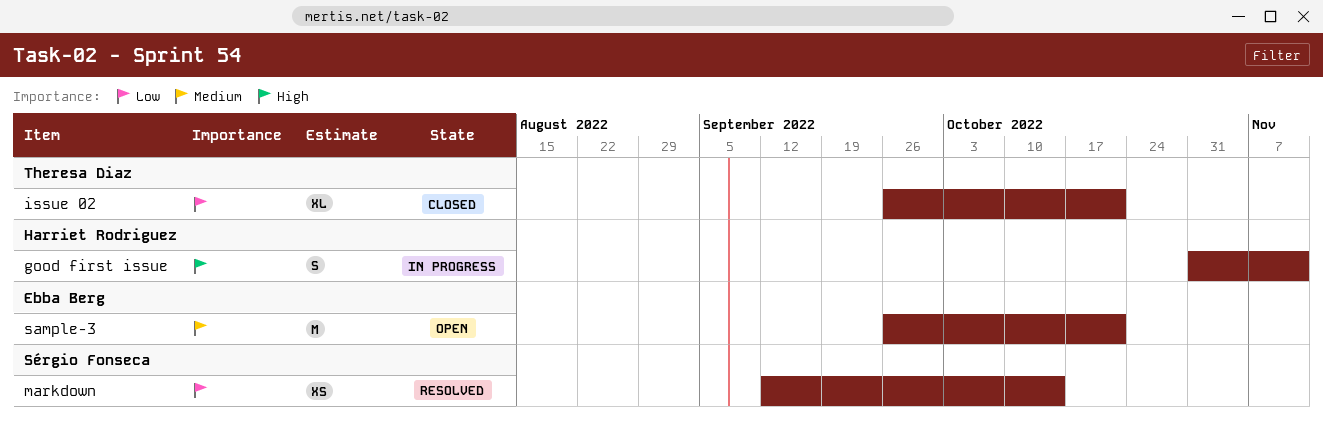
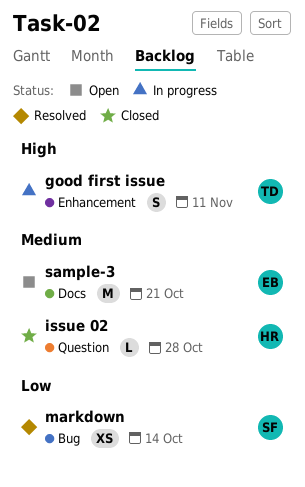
good first issue, owner: Harriet Rodriguez -> Theresa Diaz
issue 02, owner: Theresa Diaz -> Harriet Rodriguez
issue 02, priority: Low -> Medium
issue 02, estimate: XL -> L
issue 02, due: Oct 21 -> Oct 28

